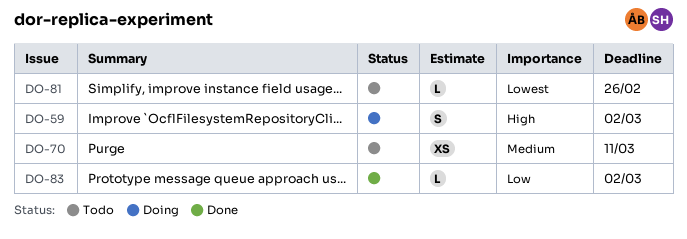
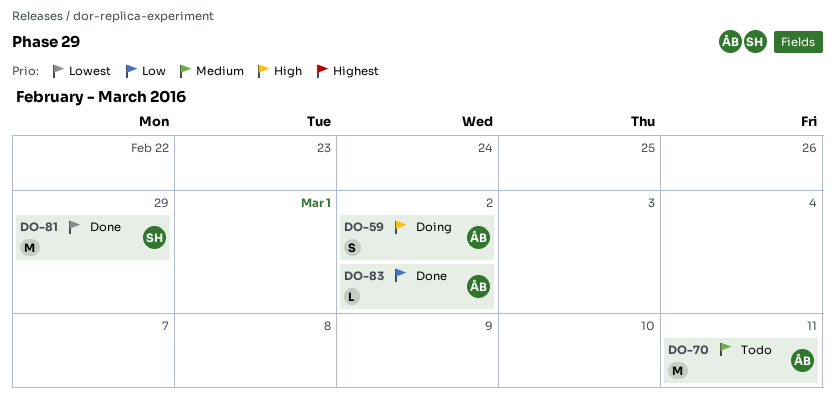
DO-70, estimate: XS -> M
DO-81, status: Todo -> Done
DO-81, estimate: L -> M
DO-81, due: Feb 26 -> Feb 29

